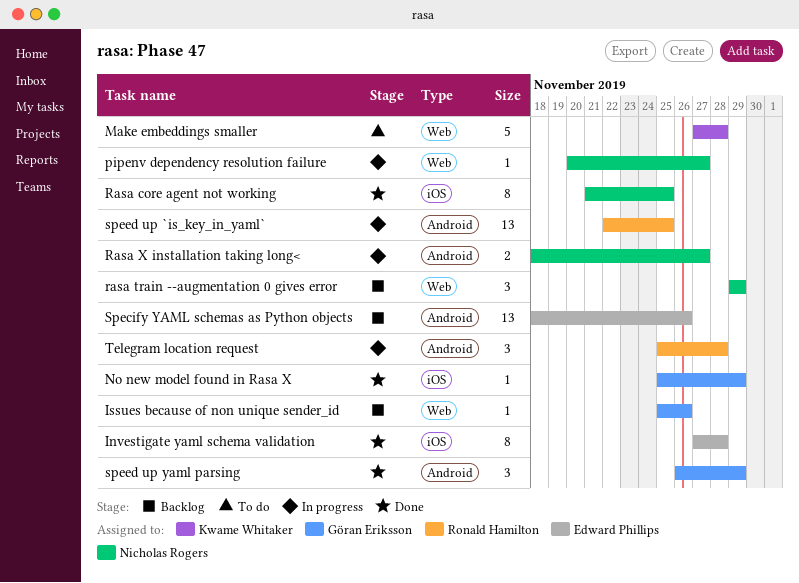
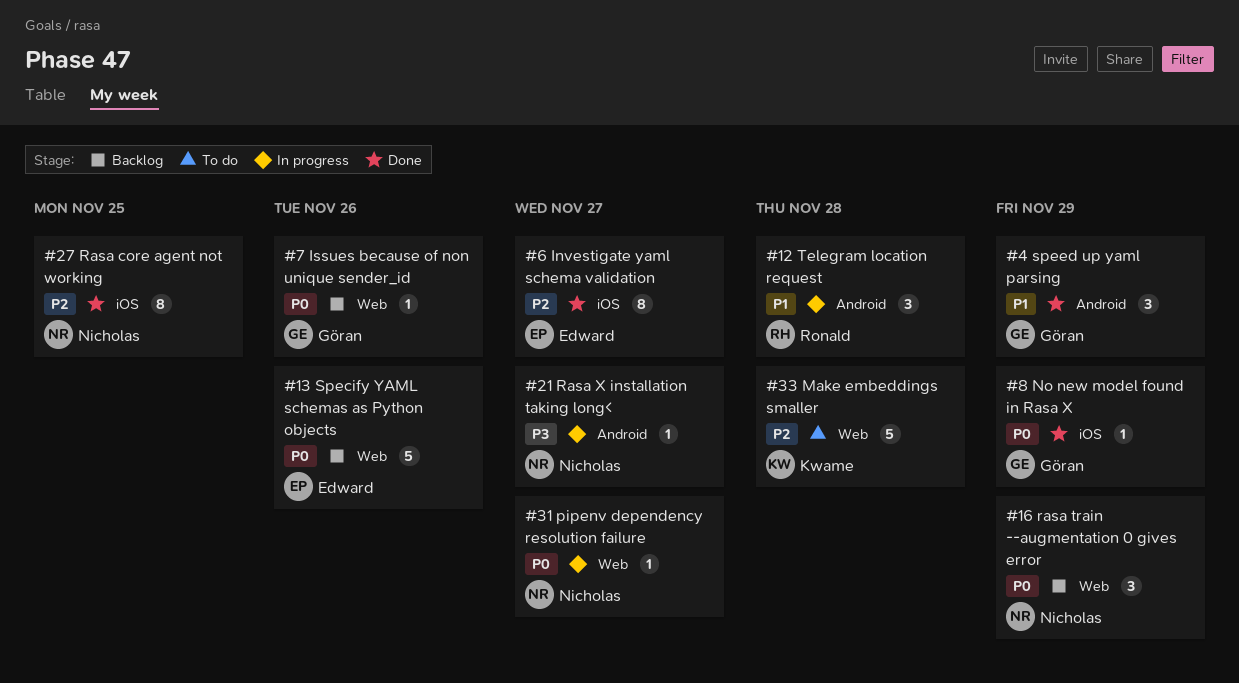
Investigate yaml schema validation, due: Nov 28 -> Nov 27
Rasa X installation taking long<, estimate: 2 -> 1
Specify YAML schemas as Python objects, label: Android -> Web
Specify YAML schemas as Python objects, estimate: 13 -> 5
speed up `is_key_in_yaml`: present -> none

